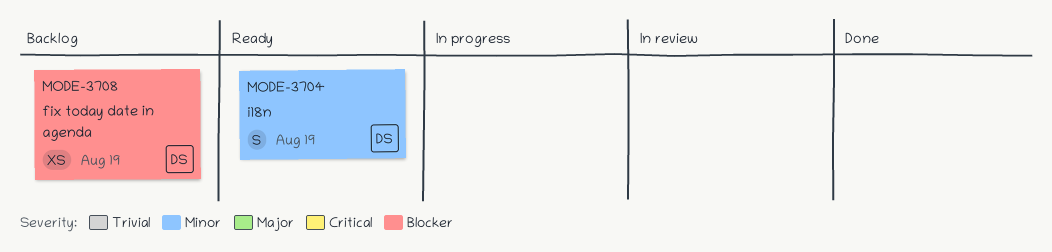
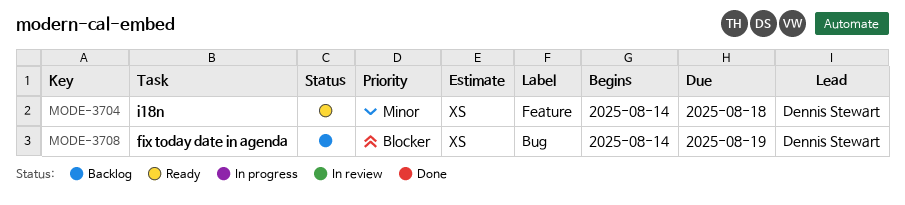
MODE-3704, estimate: S -> XS
MODE-3704, due: Aug 19 -> Aug 18

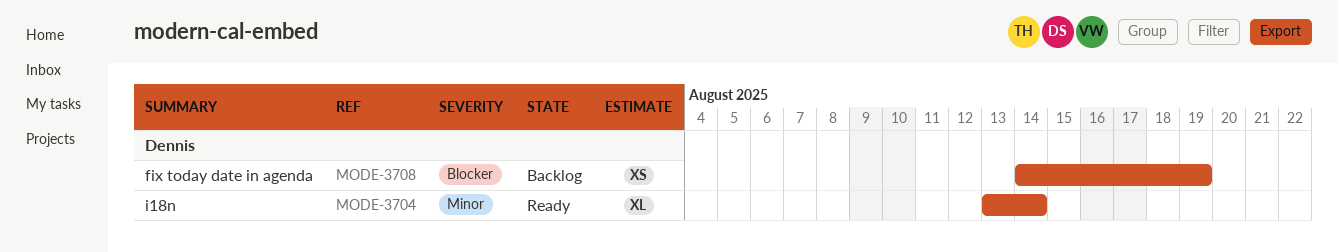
MODE-3704, estimate: XS -> XL
MODE-3704, start: Aug 14 -> Aug 13
MODE-3704, due: Aug 18 -> Aug 14

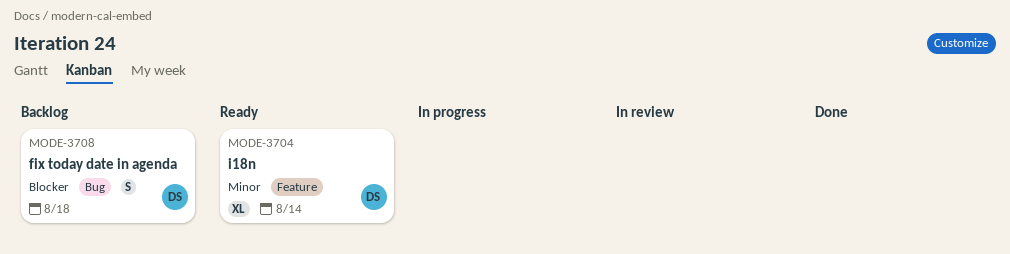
MODE-3708, estimate: XS -> S
MODE-3708, due: Aug 19 -> Aug 18

